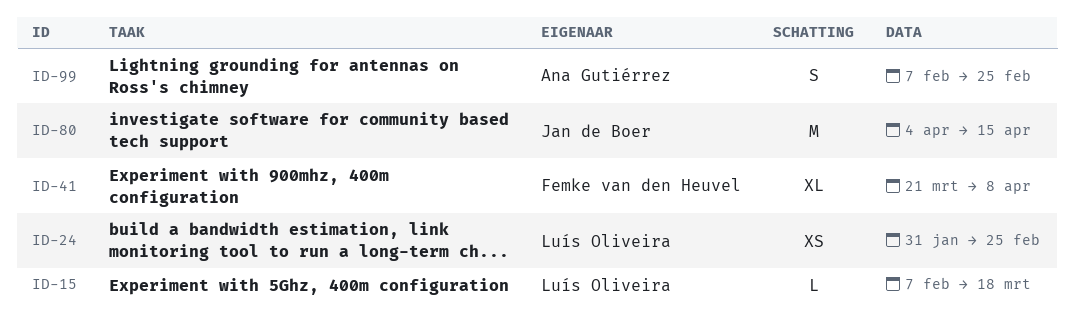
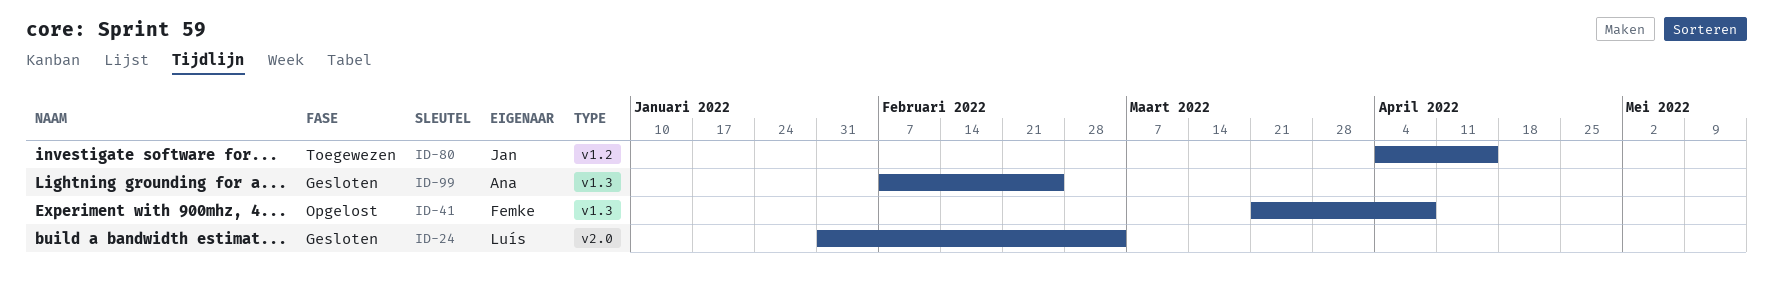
ID-15: present -> none
ID-24, due: Feb 25 -> Mar 4

